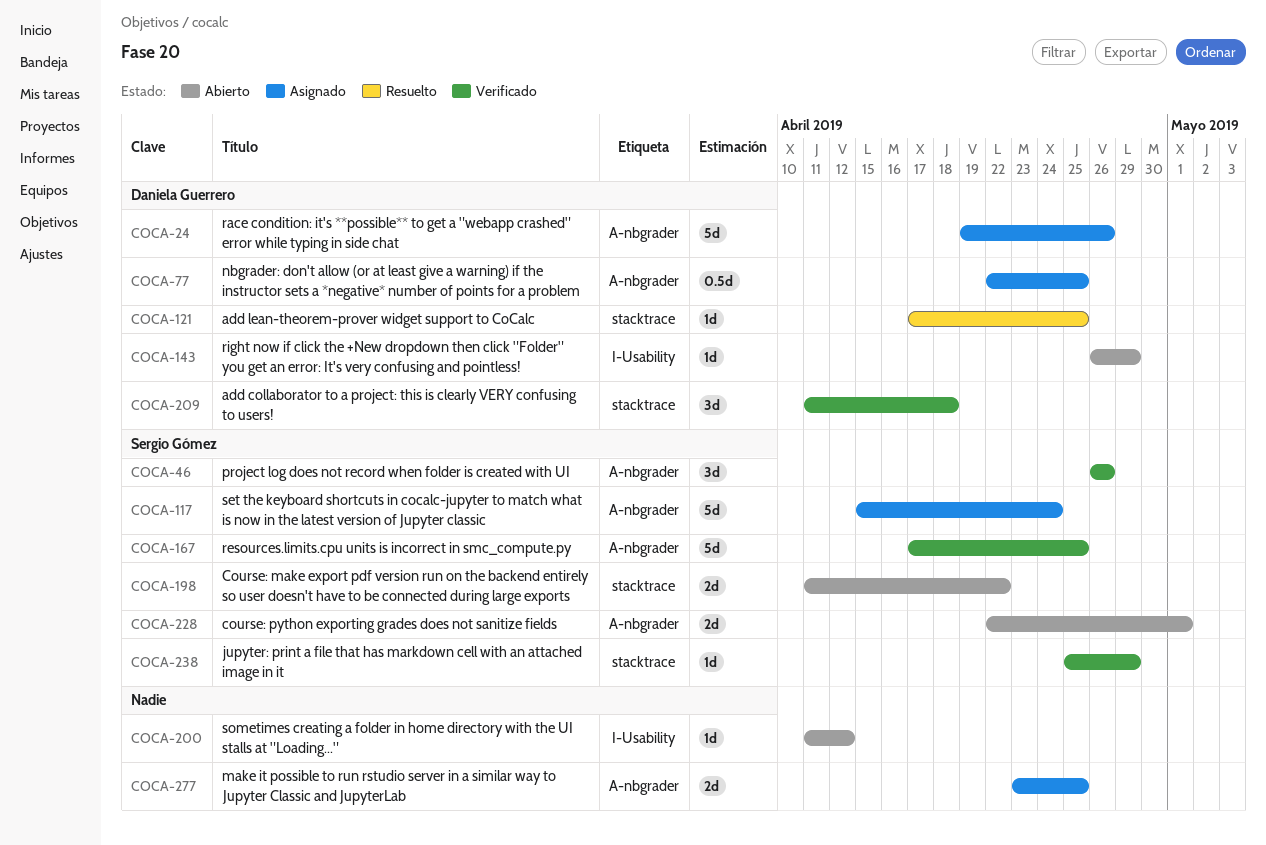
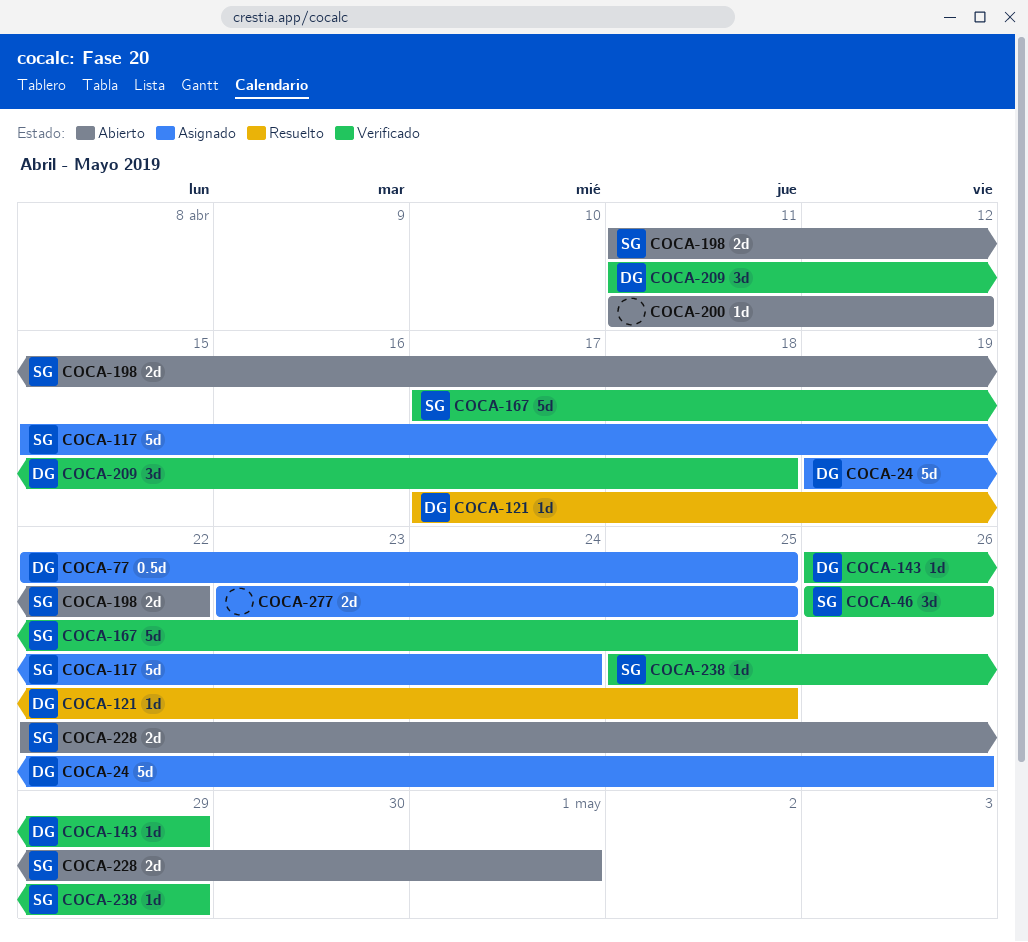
COCA-143, status: Abierto -> Verificado

